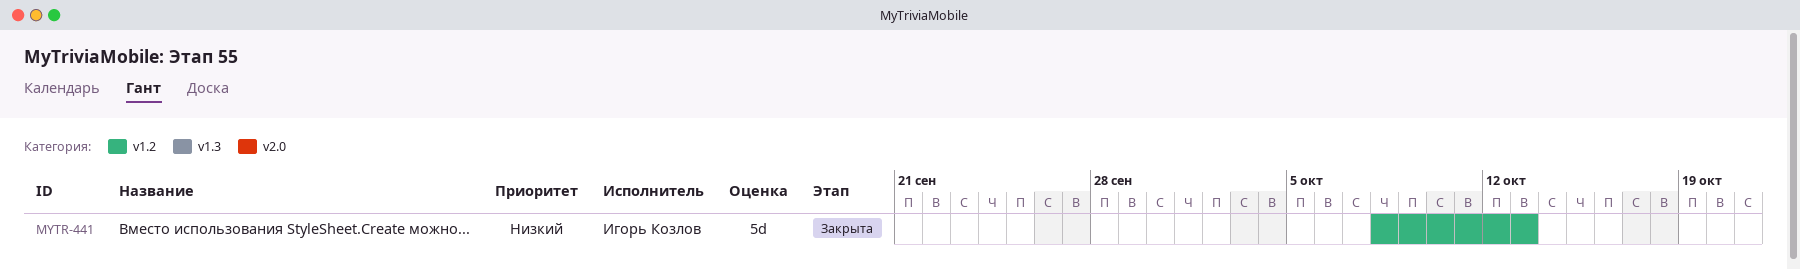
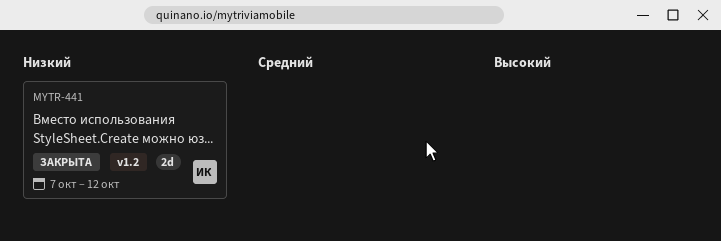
MYTR-441, estimate: 5d -> 2d
MYTR-441, start: Oct 8 -> Oct 7
MYTR-441, due: Oct 13 -> Oct 12

